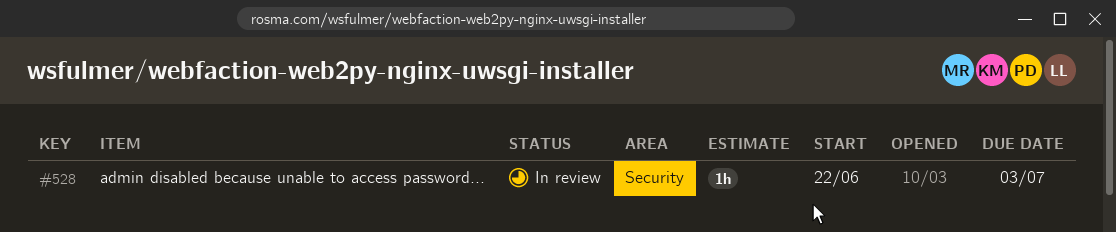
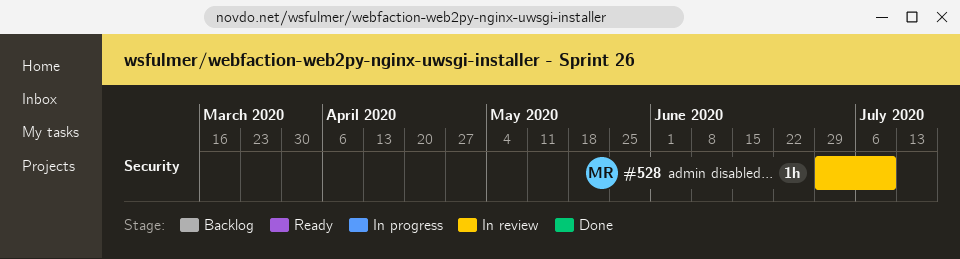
#528, start: Jun 22 -> Jun 29
#528, due: Jul 3 -> Jul 10

